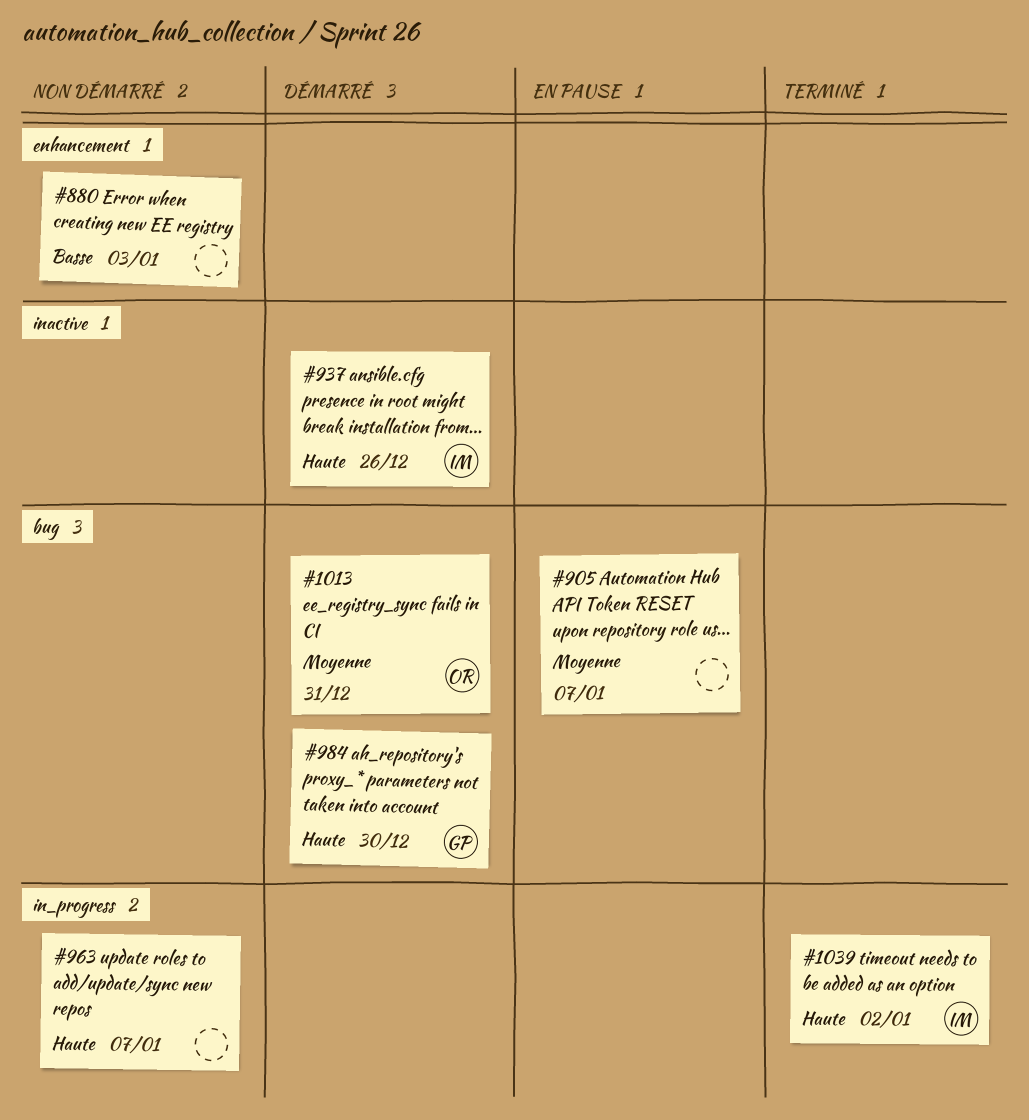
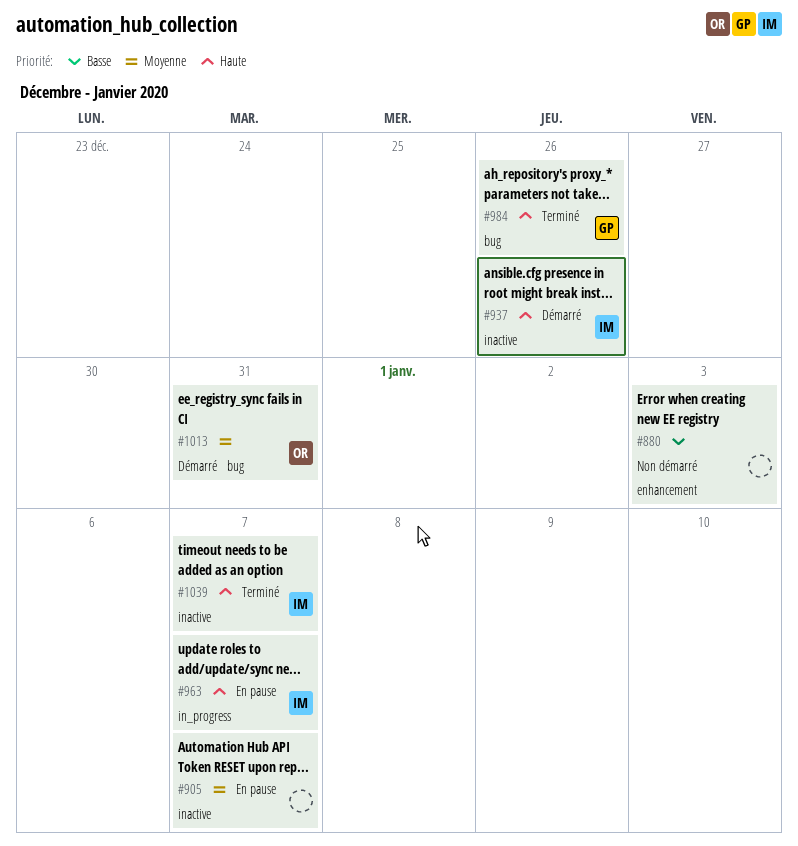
#905, label: bug -> inactive
#963, status: Non démarré -> En pause
#963, owner: none -> IM
#984, status: Démarré -> Terminé
#984, due: Dec 30 -> Dec 26
#1039, label: in_progress -> inactive
#1039, due: Jan 2 -> Jan 7

